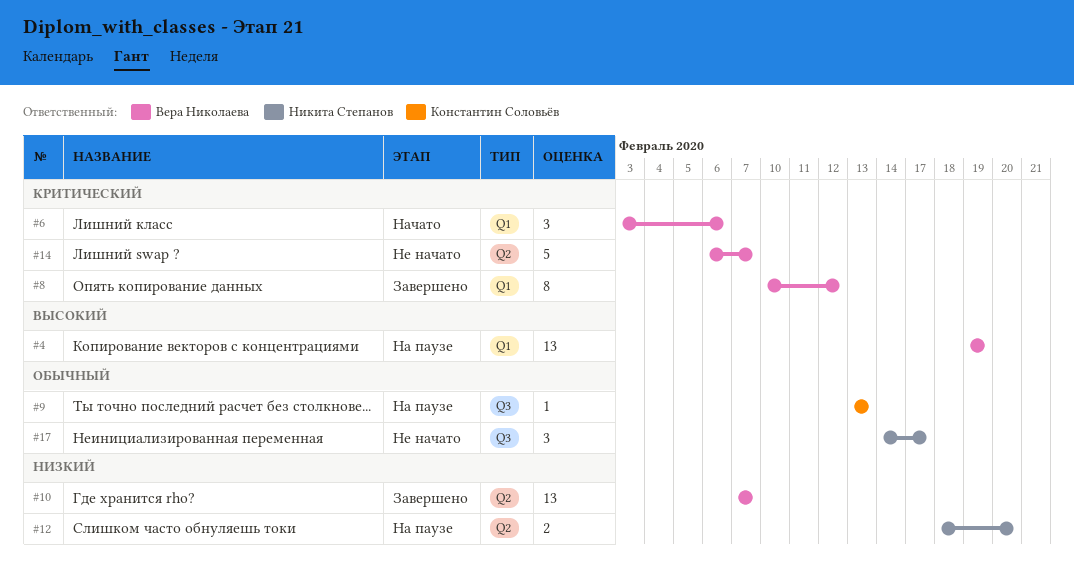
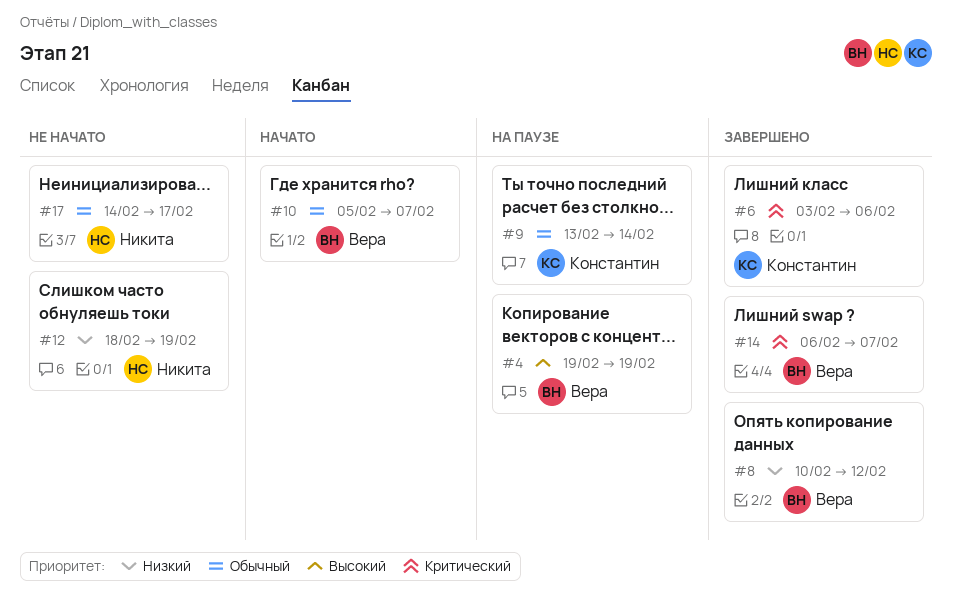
#6, status: Начато -> Завершено
#6, owner: Вера Николаева -> Константин Соловьёв
#8, priority: Критический -> Низкий
#9, due: Feb 13 -> Feb 14
#10, status: Завершено -> Начато
#10, priority: Низкий -> Обычный
#10, start: Feb 7 -> Feb 5
#12, status: На паузе -> Не начато
#12, due: Feb 20 -> Feb 19
#14, status: Не начато -> Завершено

